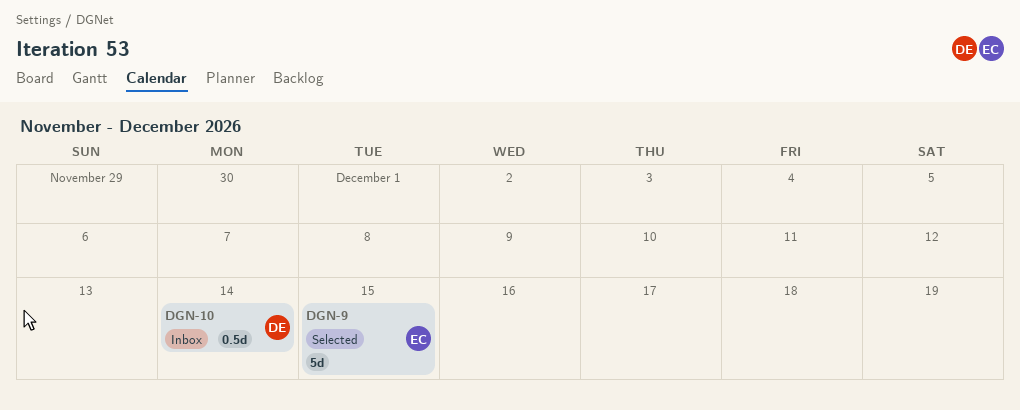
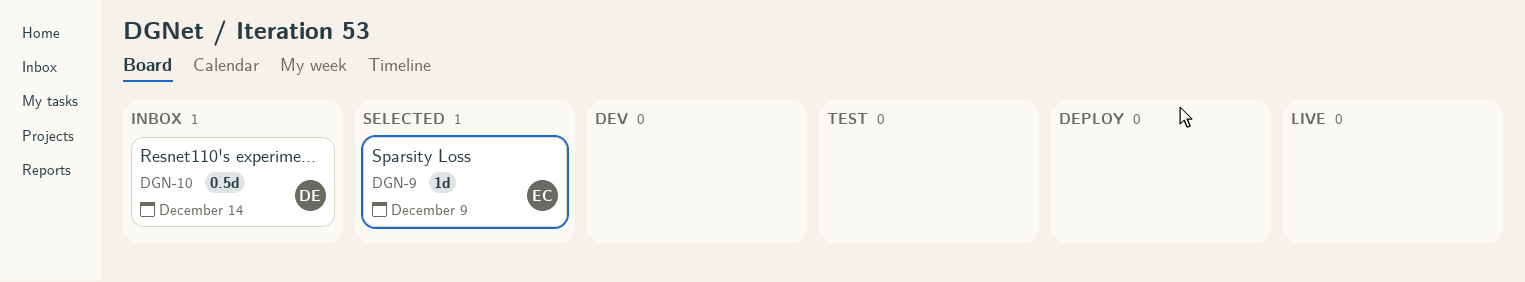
DGN-9, estimate: 5d -> 1d
DGN-9, due: Dec 15 -> Dec 9

